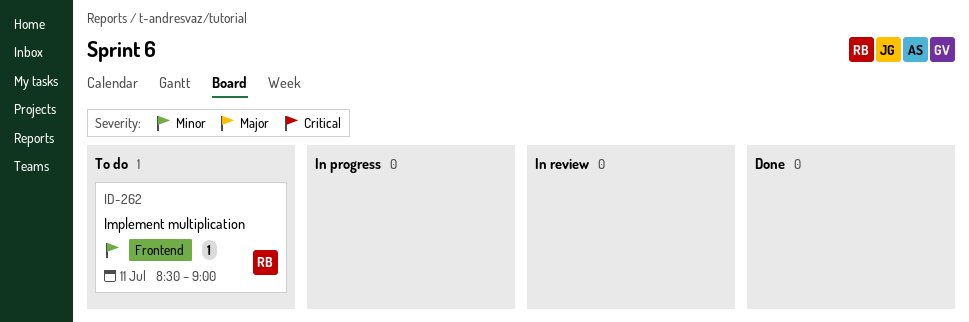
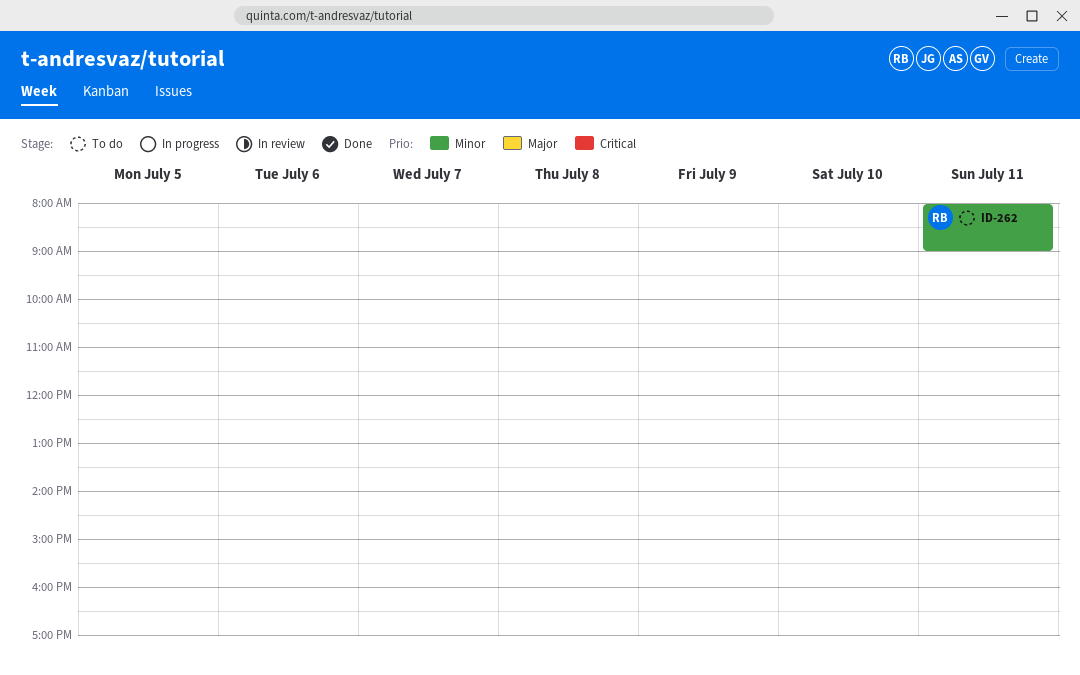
ID-262, begins: 08:30 -> 08:00

